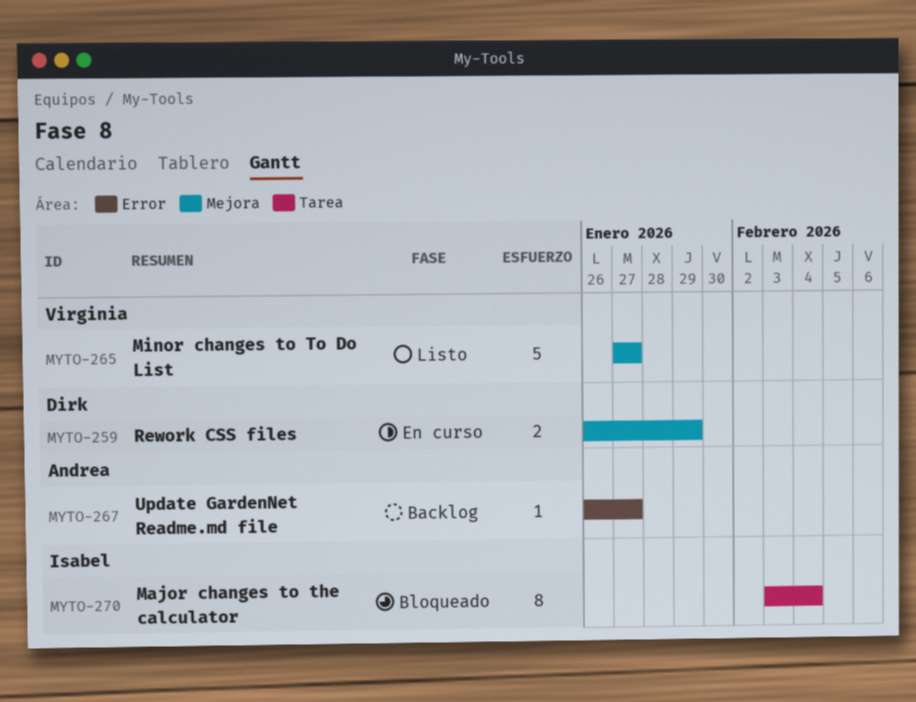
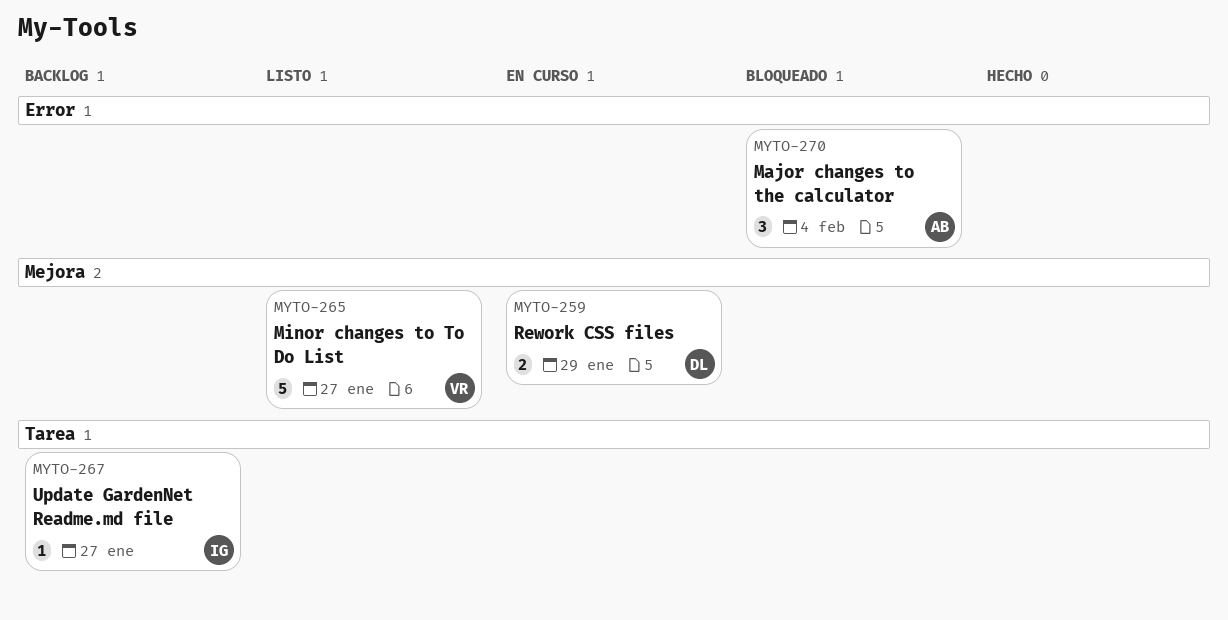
MYTO-267, owner: Andrea -> Isabel
MYTO-267, label: Error -> Tarea
MYTO-270, owner: Isabel -> Andrea
MYTO-270, label: Tarea -> Error
MYTO-270, estimate: 8 -> 3

